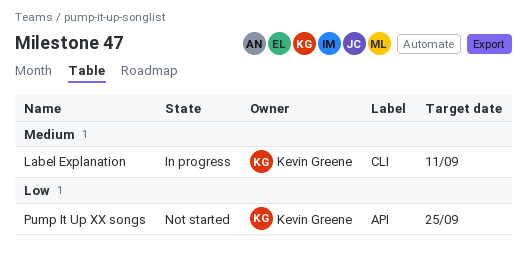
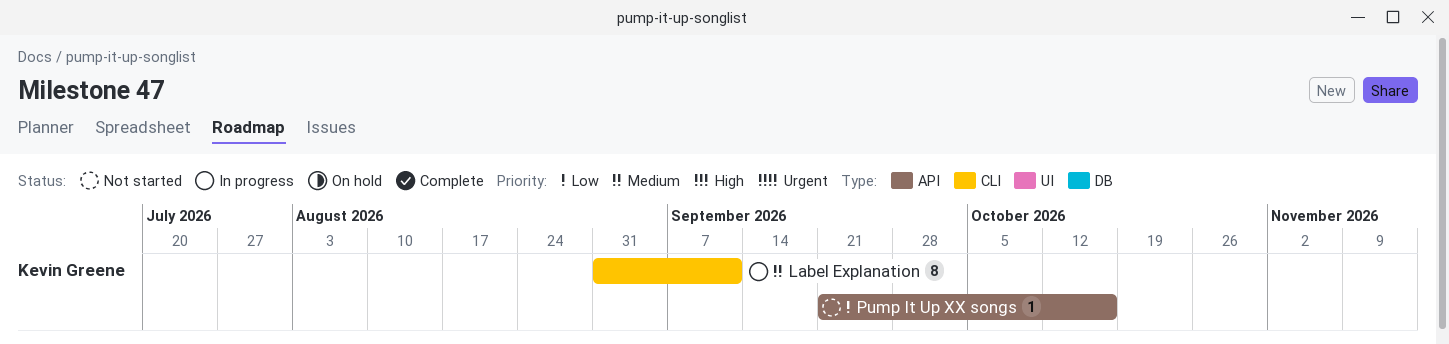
Pump It Up XX songs, due: Sep 25 -> Oct 16

